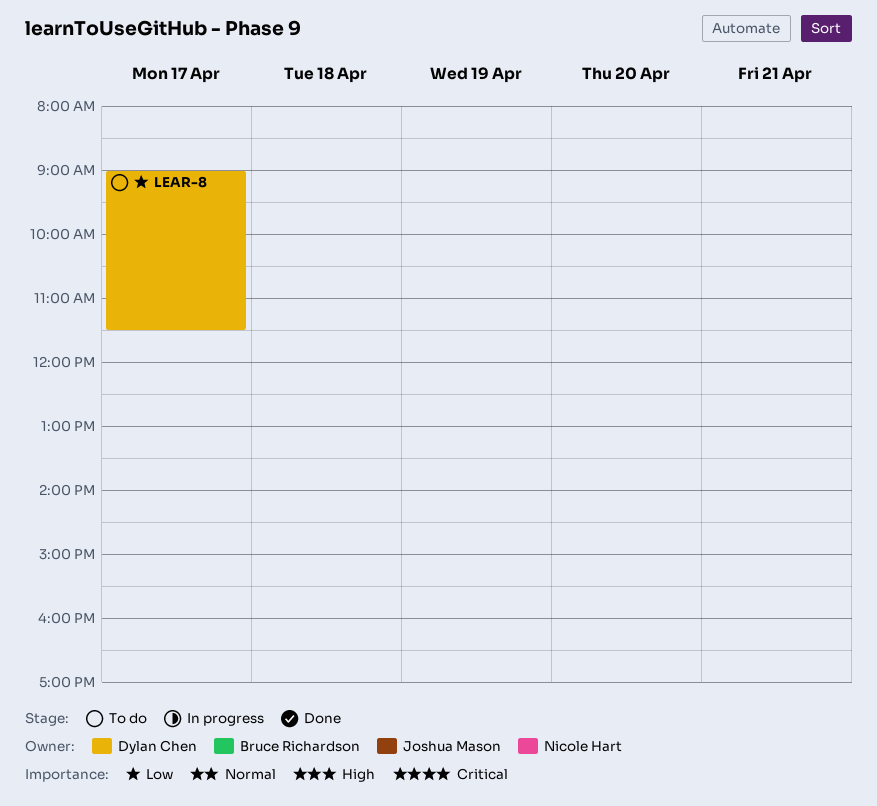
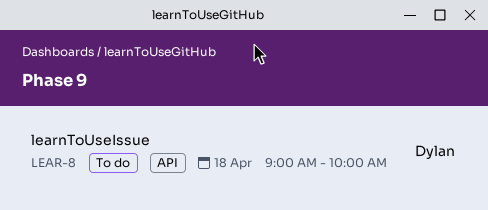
LEAR-8, day: Apr 17 -> Apr 18
LEAR-8, ends: 11:30 -> 10:00

